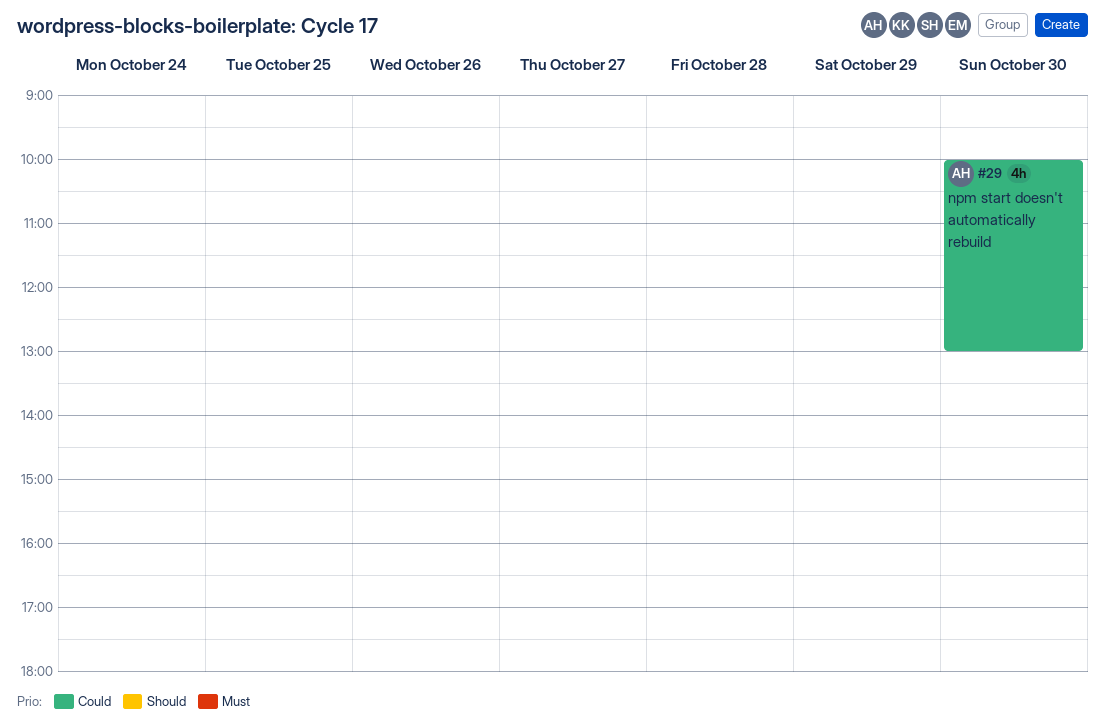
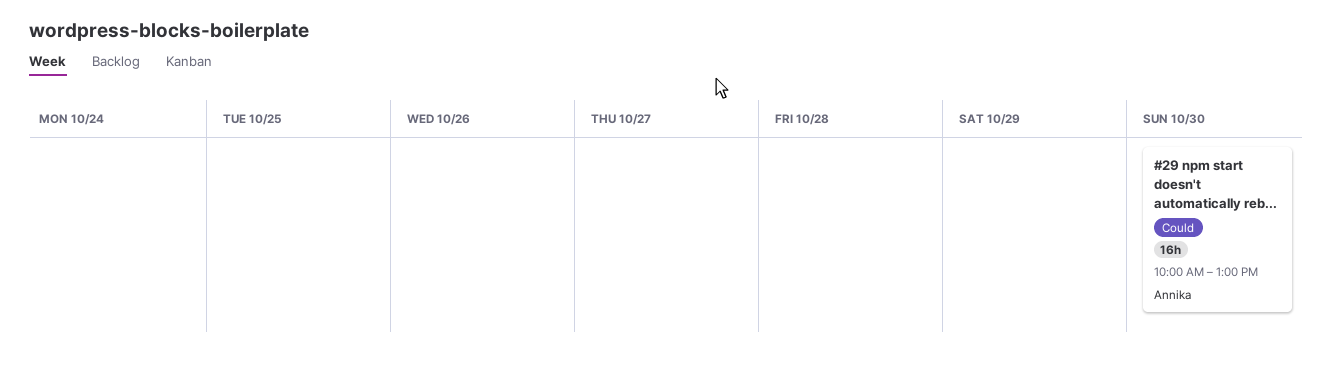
#29, estimate: 4h -> 16h

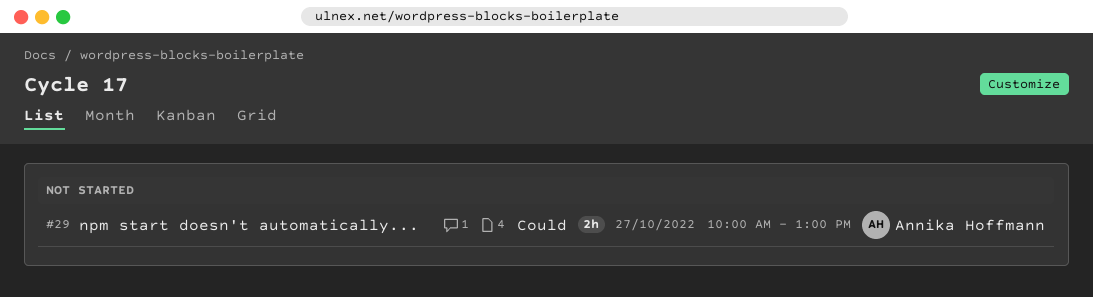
#29, estimate: 16h -> 2h
#29, day: Oct 30 -> Oct 27

